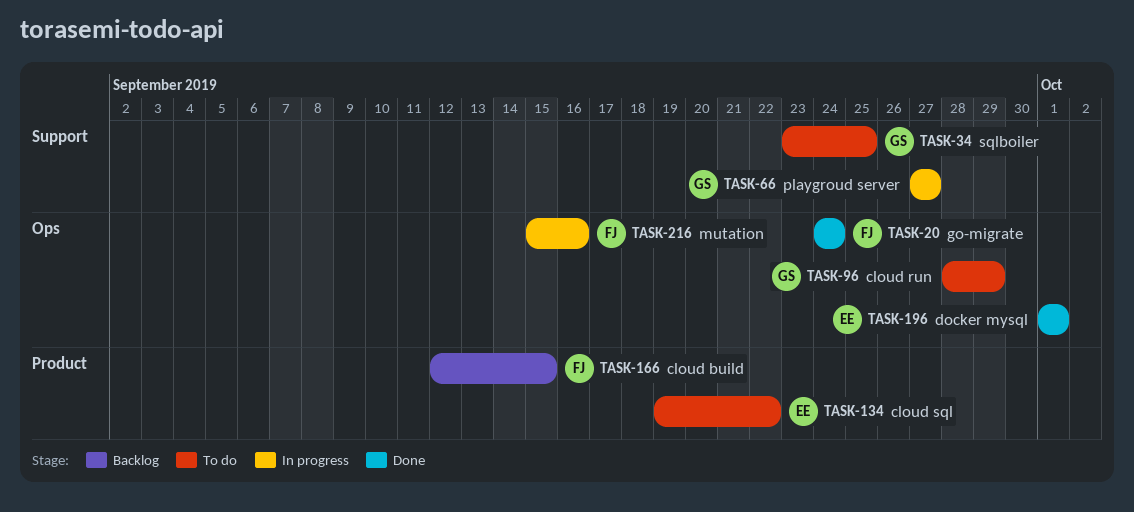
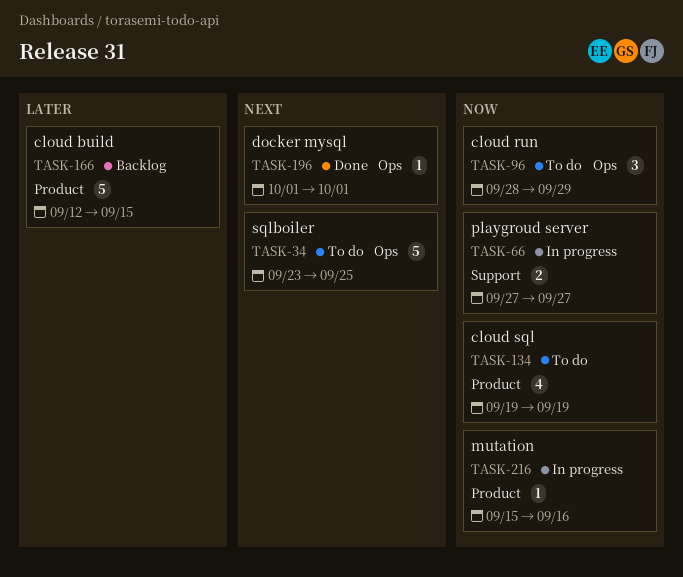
TASK-20: present -> none
TASK-34, label: Support -> Ops
TASK-134, due: Sep 22 -> Sep 19
TASK-216, label: Ops -> Product

